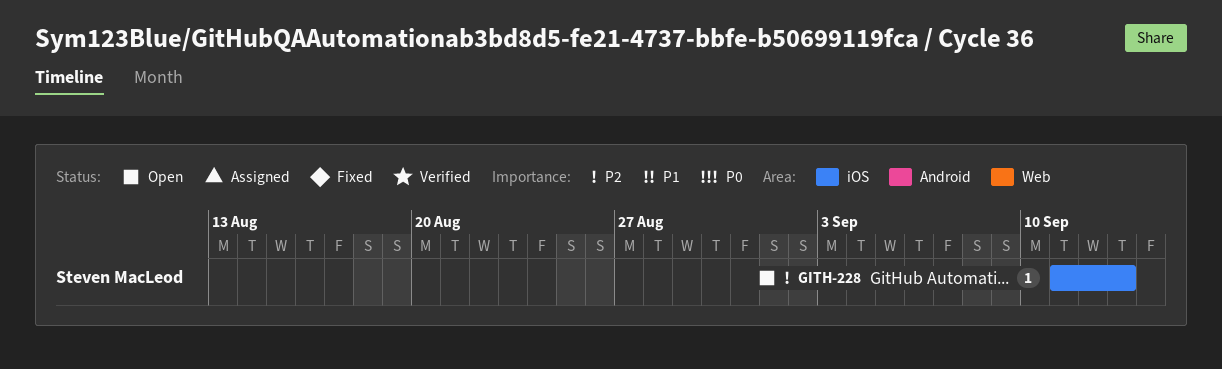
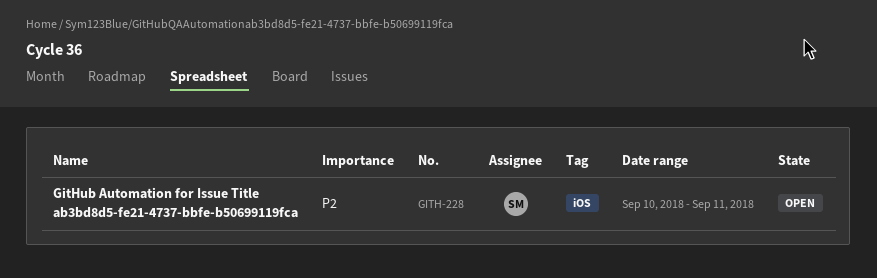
GITH-228, start: Sep 11 -> Sep 10
GITH-228, due: Sep 13 -> Sep 11

